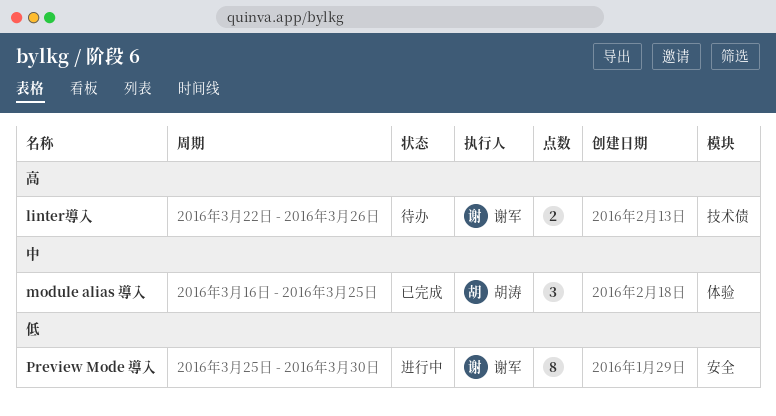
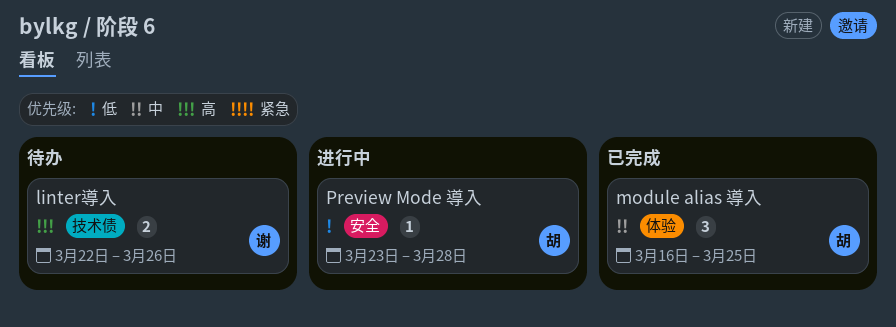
Preview Mode 導入, owner: 谢军 -> 胡涛
Preview Mode 導入, estimate: 8 -> 1
Preview Mode 導入, start: Mar 25 -> Mar 23
Preview Mode 導入, due: Mar 30 -> Mar 28

